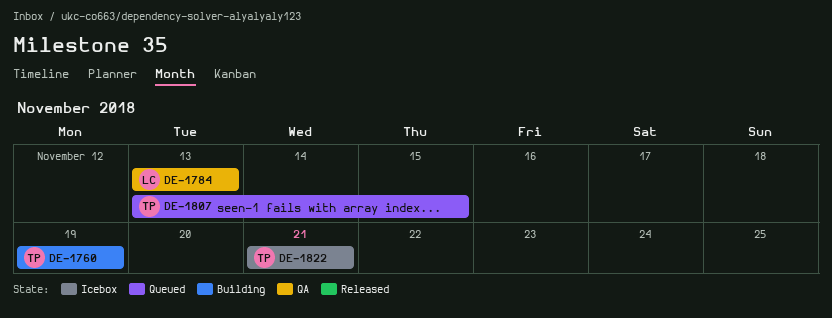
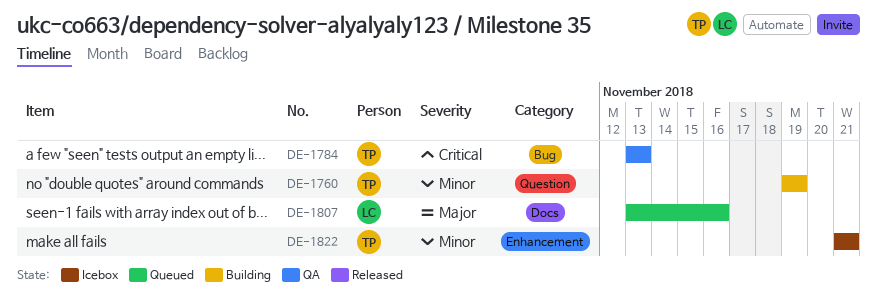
DE-1784, owner: LC -> TP
DE-1807, owner: TP -> LC
DE-1807, due: Nov 15 -> Nov 16

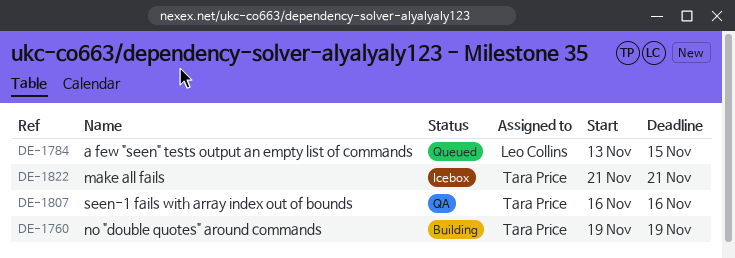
DE-1784, status: QA -> Queued
DE-1784, owner: Tara Price -> Leo Collins
DE-1784, due: Nov 13 -> Nov 15
DE-1807, status: Queued -> QA
DE-1807, owner: Leo Collins -> Tara Price
DE-1807, start: Nov 13 -> Nov 16

